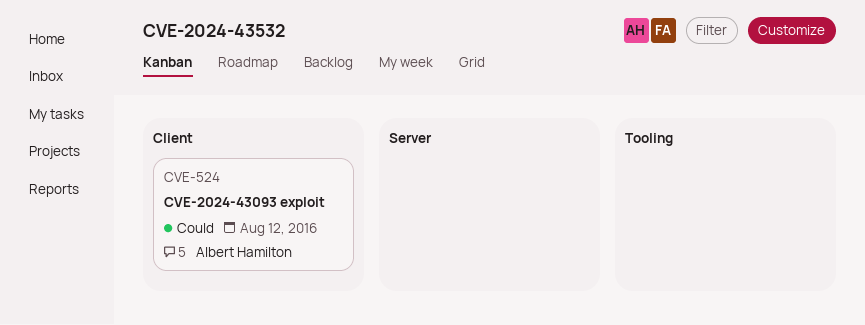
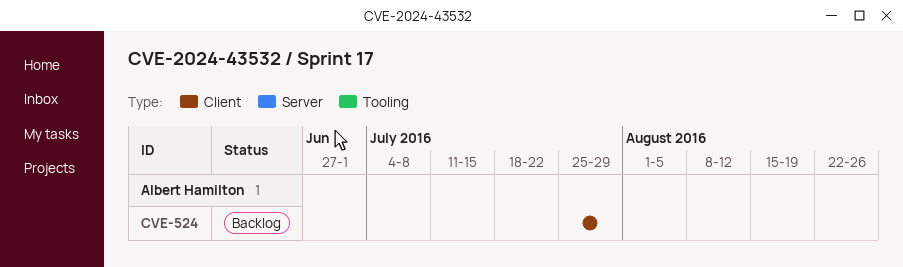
CVE-524, due: Aug 12 -> Jul 29

